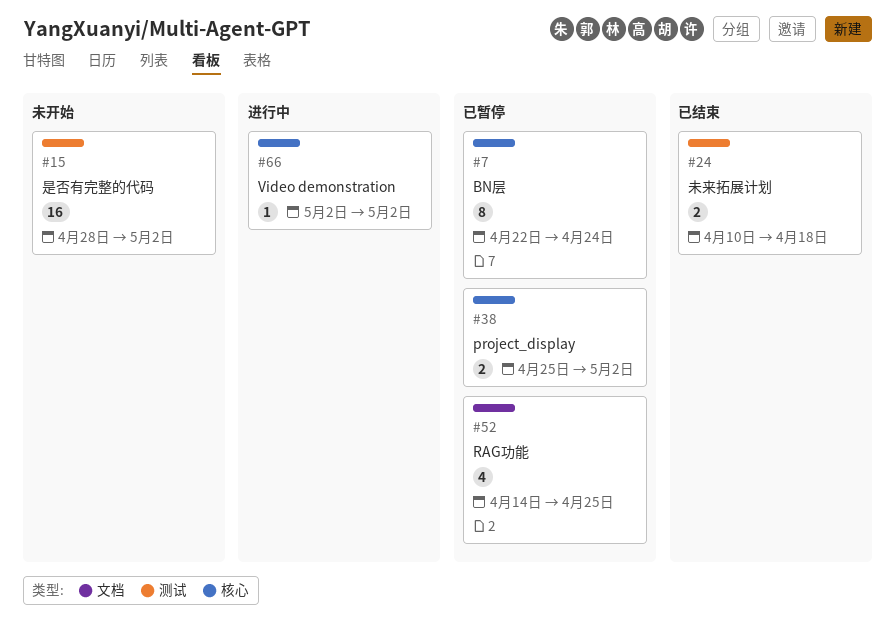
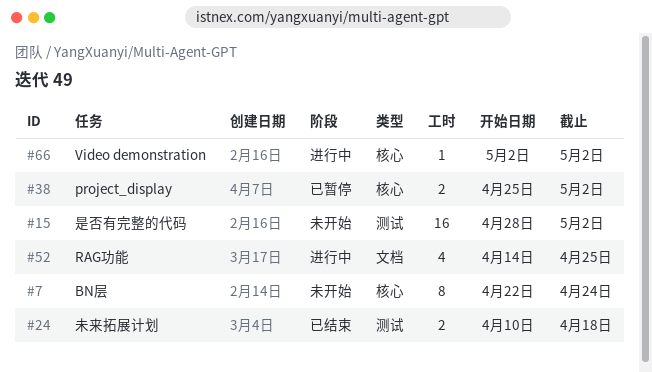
#7, status: 已暂停 -> 未开始
#52, status: 已暂停 -> 进行中

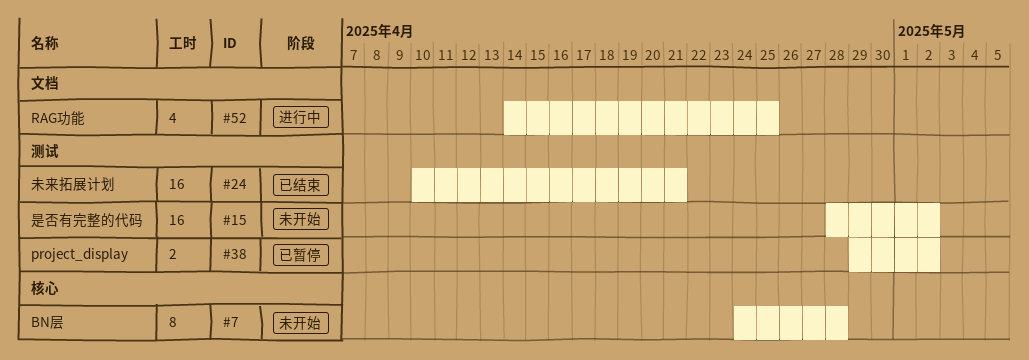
#7, start: Apr 22 -> Apr 24
#7, due: Apr 24 -> Apr 28
#24, estimate: 2 -> 16
#24, due: Apr 18 -> Apr 21
#38, label: 核心 -> 测试
#38, start: Apr 25 -> Apr 29
#66: present -> none

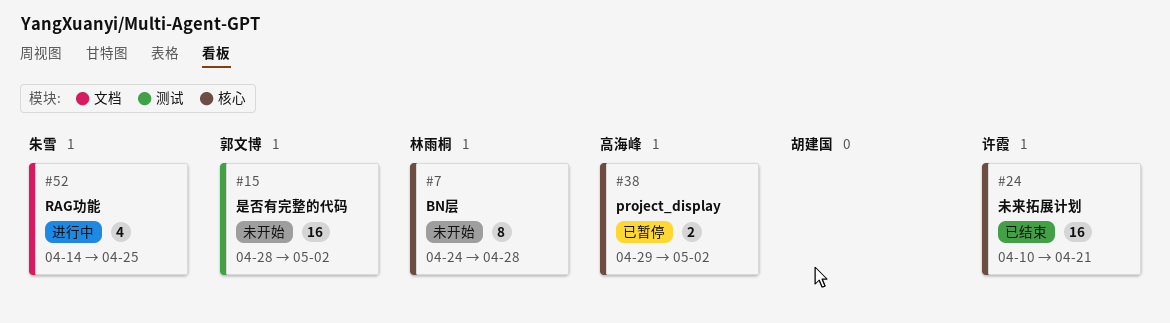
#24, label: 测试 -> 核心
#38, label: 测试 -> 核心

